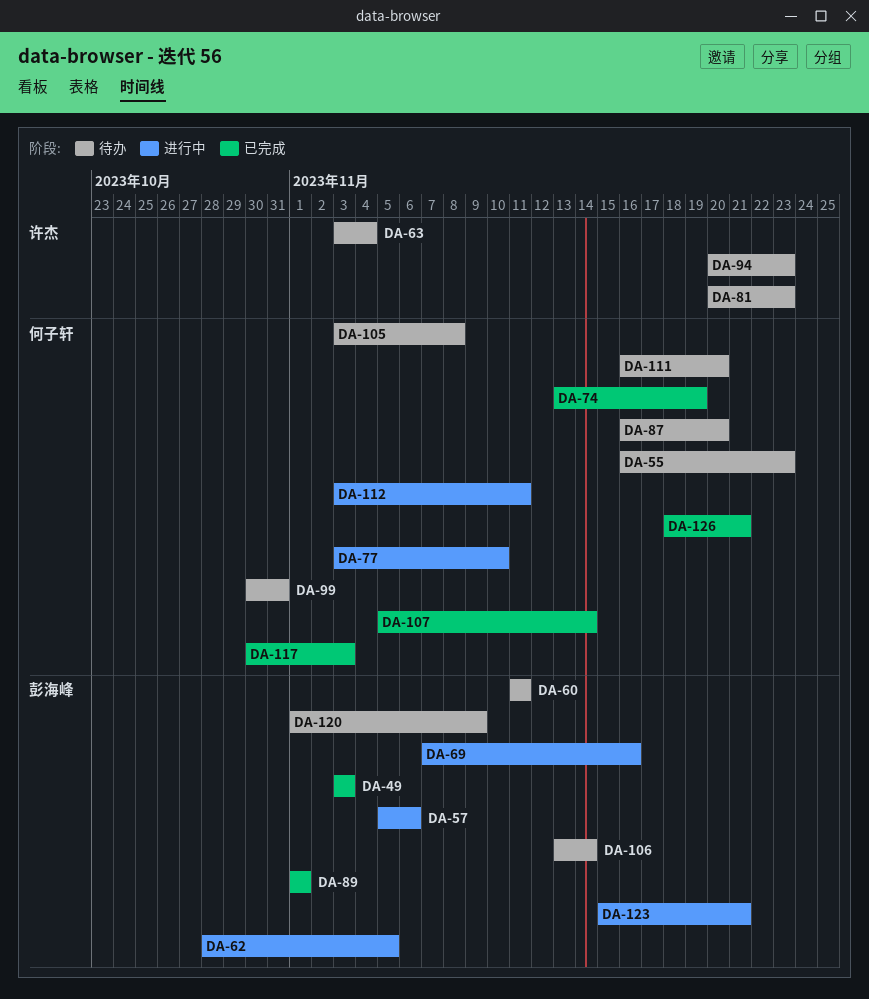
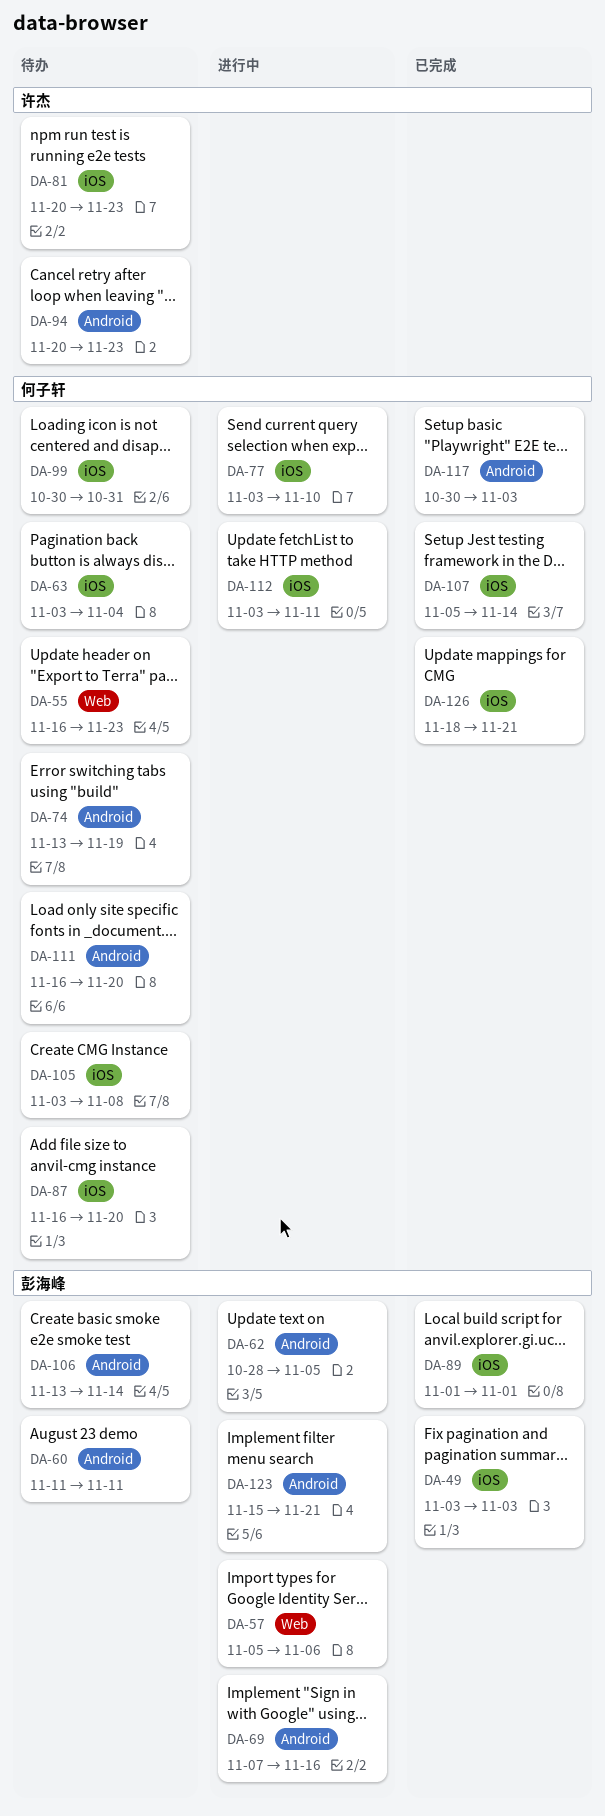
DA-63, owner: 许杰 -> 何子轩
DA-74, status: 已完成 -> 待办
DA-120: present -> none

